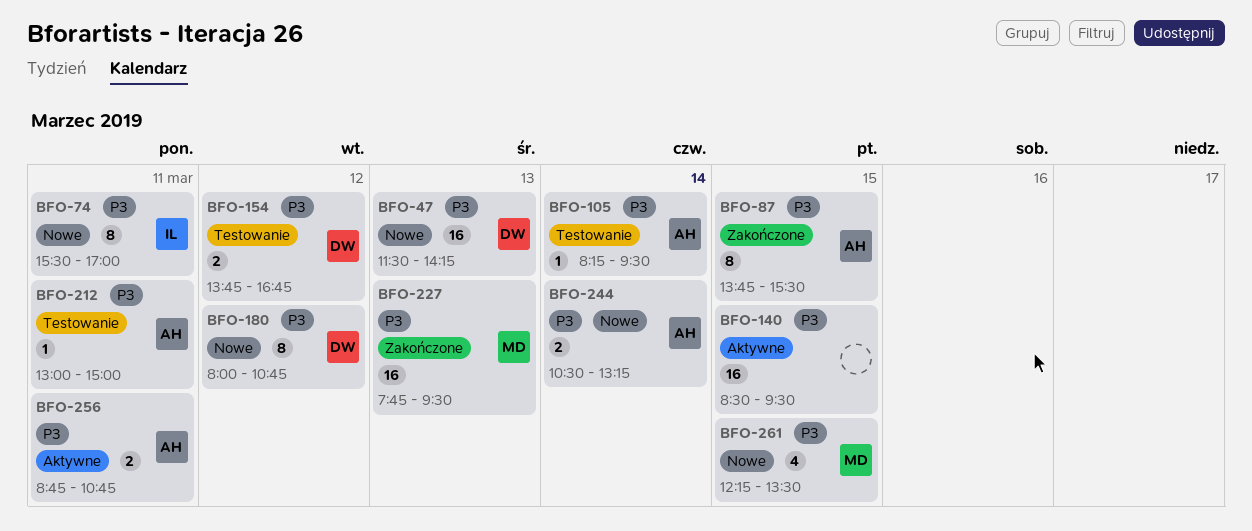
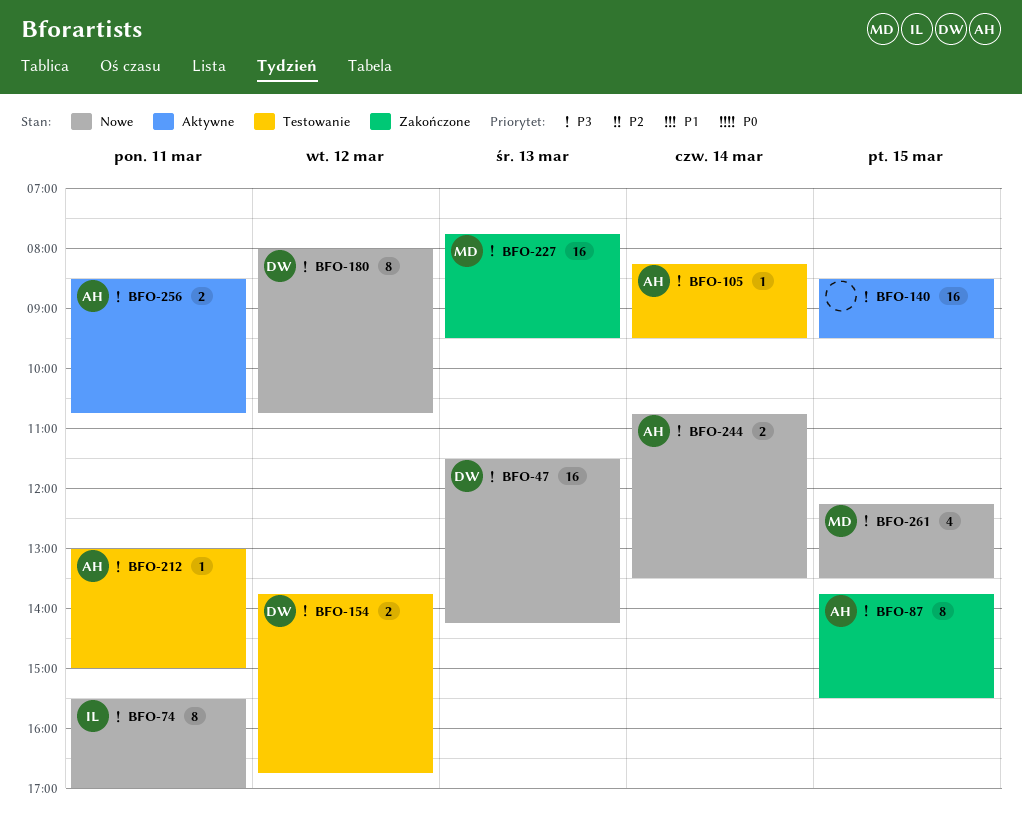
BFO-244, begins: 10:30 -> 10:45
BFO-244, ends: 13:15 -> 13:30
BFO-256, begins: 08:45 -> 08:30

